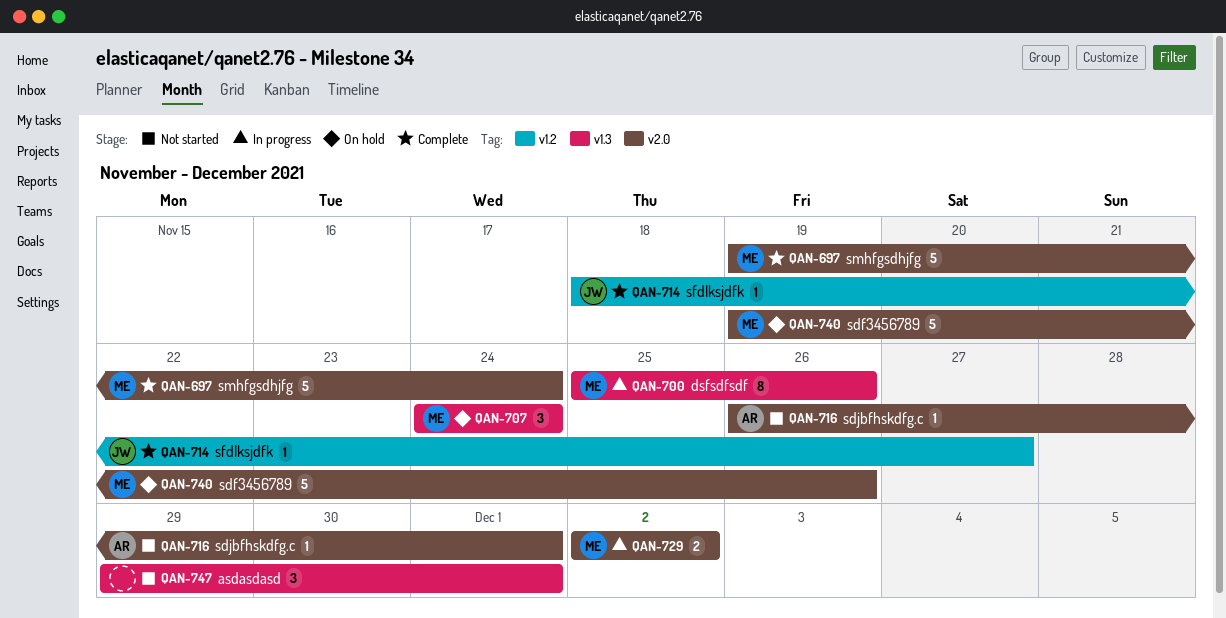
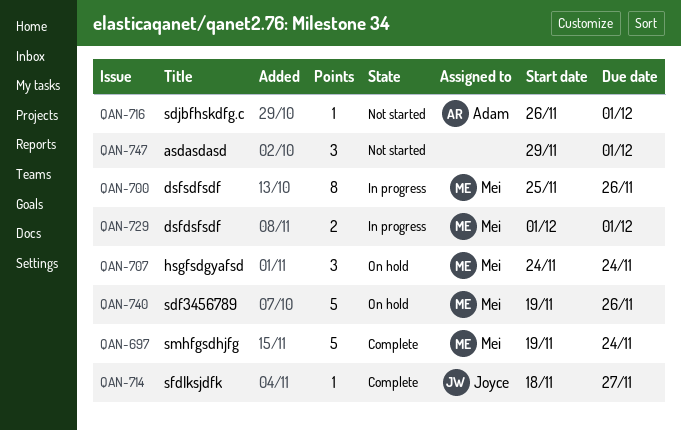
QAN-729, start: Dec 2 -> Dec 1
QAN-729, due: Dec 2 -> Dec 1

